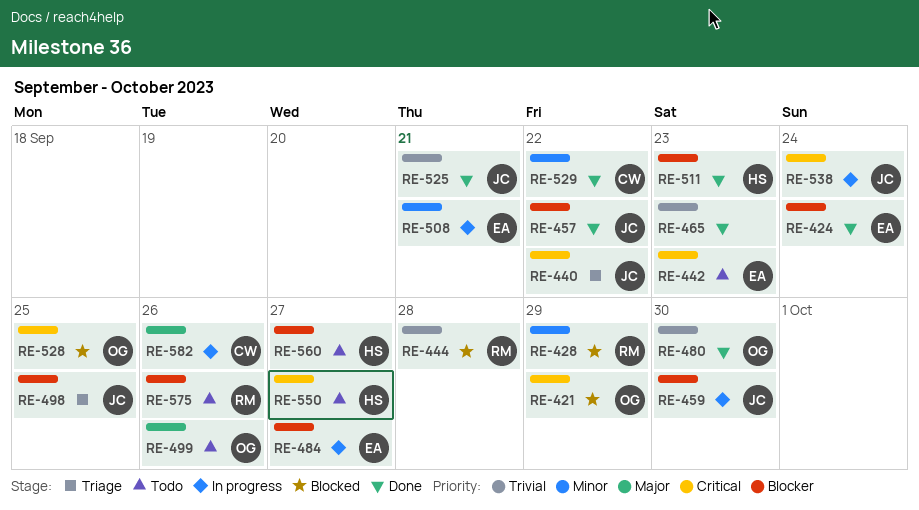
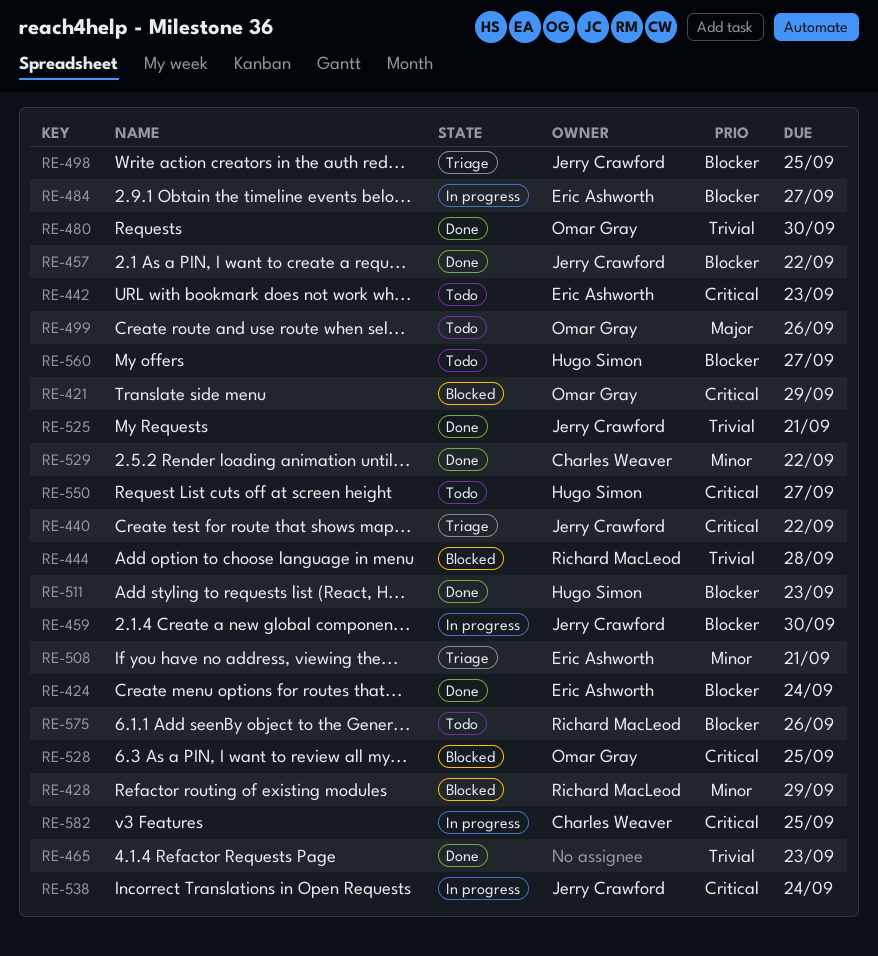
RE-508, status: In progress -> Triage
RE-582, priority: Major -> Critical
RE-582, due: Sep 26 -> Sep 25

